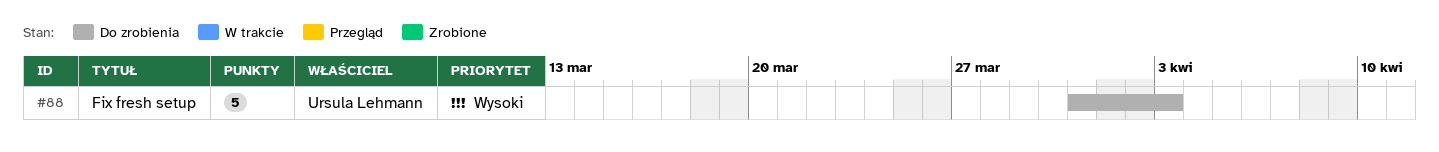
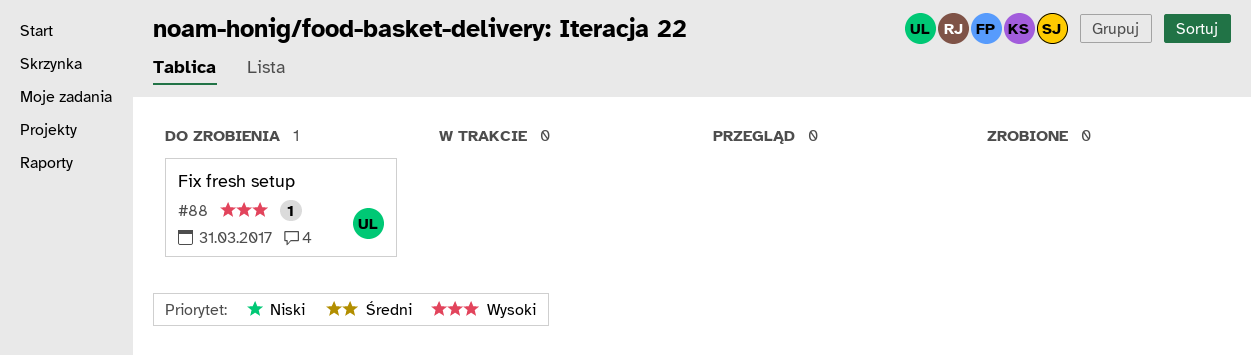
#88, estimate: 5 -> 1
#88, due: Apr 3 -> Mar 31

